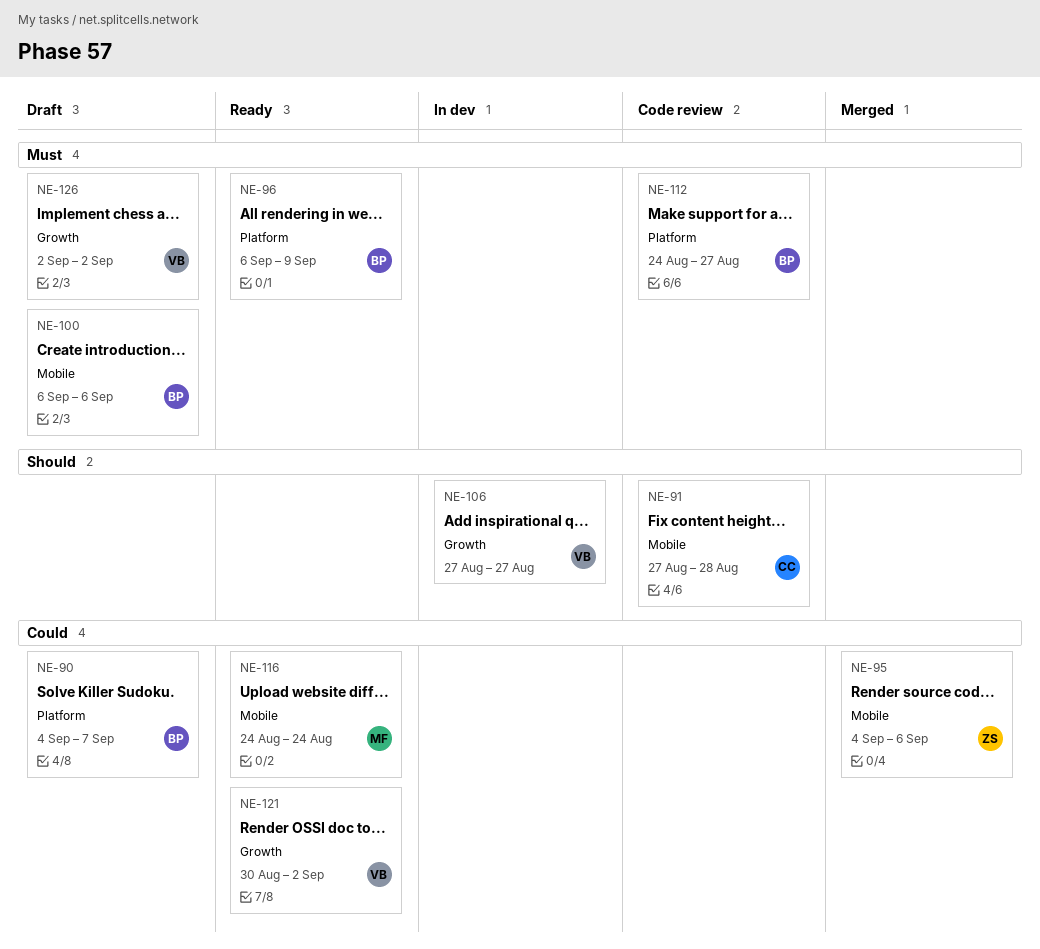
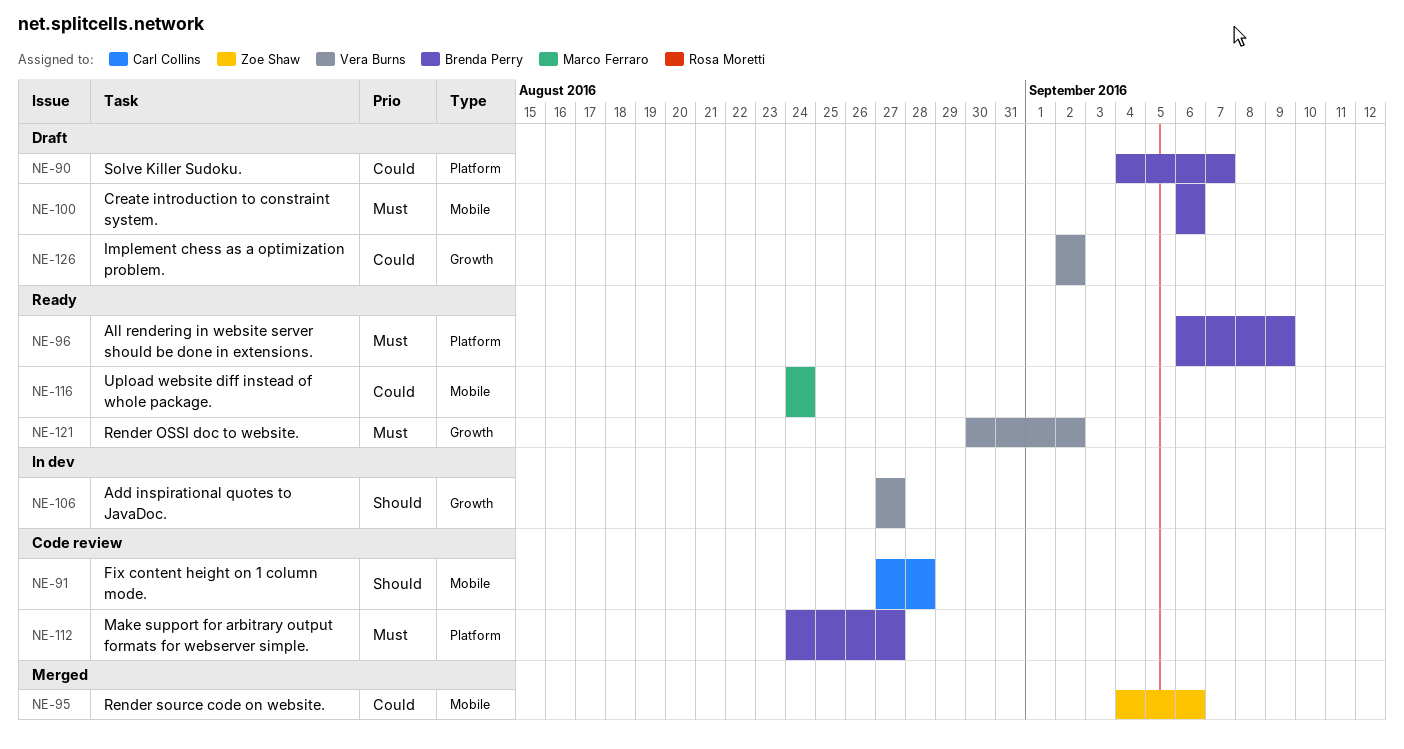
NE-121, priority: Could -> Must
NE-126, priority: Must -> Could

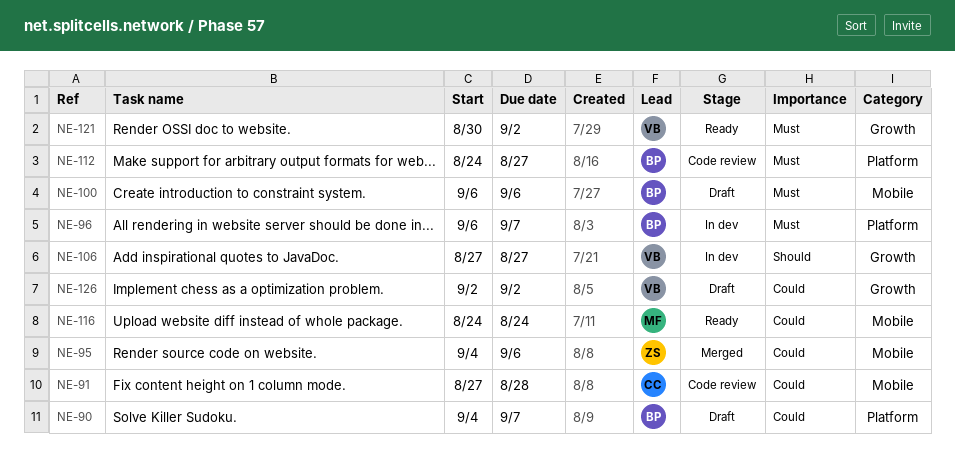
NE-91, priority: Should -> Could
NE-96, status: Ready -> In dev
NE-96, due: Sep 9 -> Sep 7

